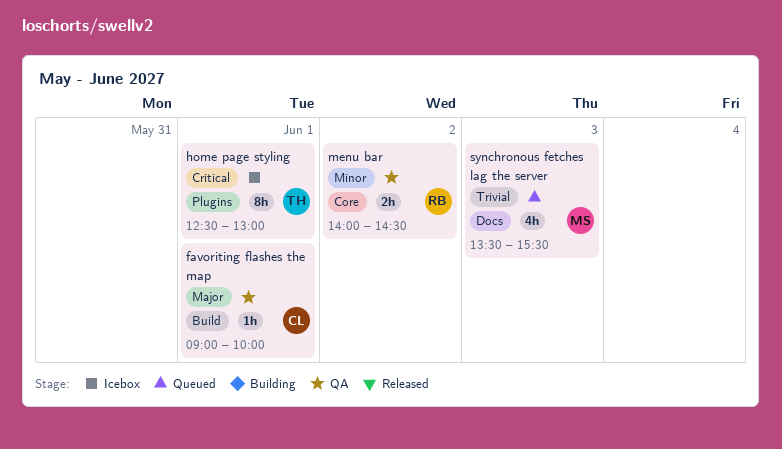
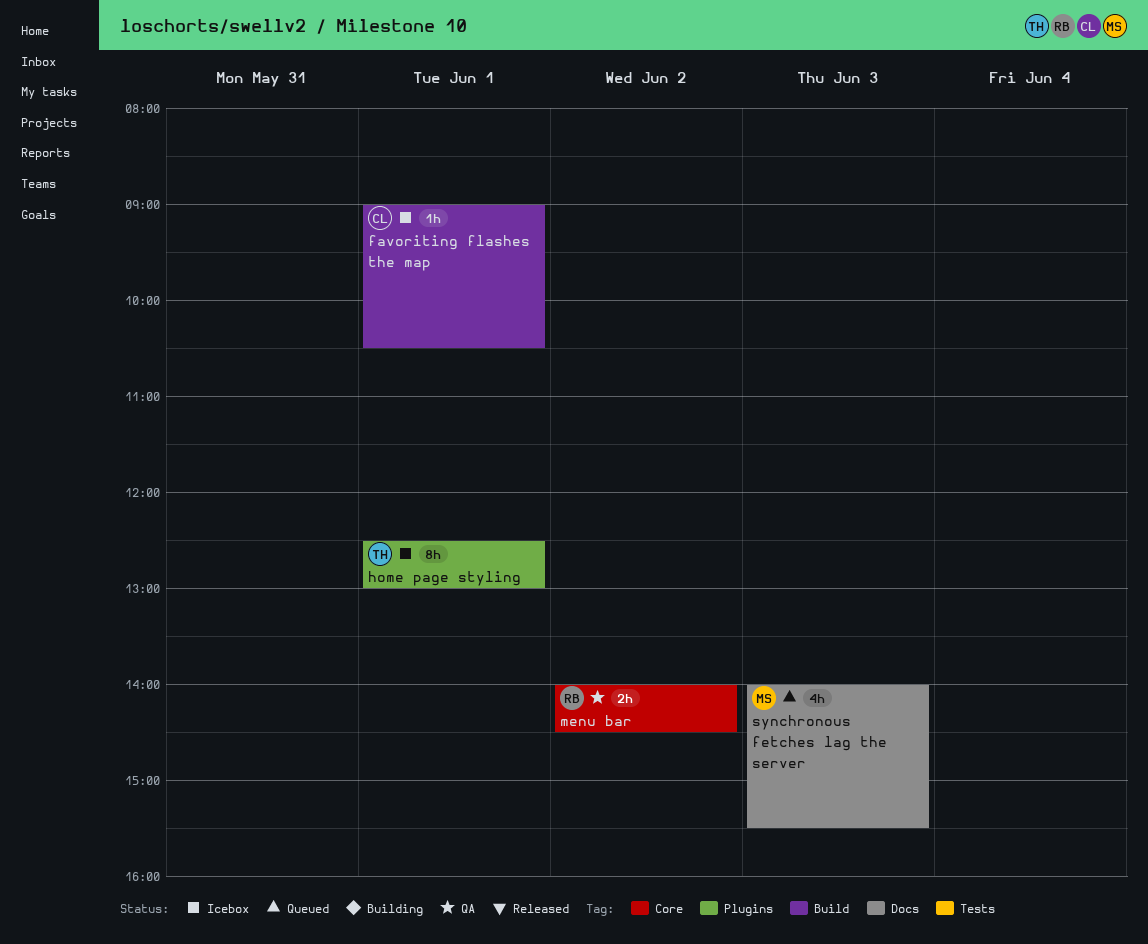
favoriting flashes the map, status: QA -> Icebox
favoriting flashes the map, ends: 10:00 -> 10:30
synchronous fetches lag the server, begins: 13:30 -> 14:00

